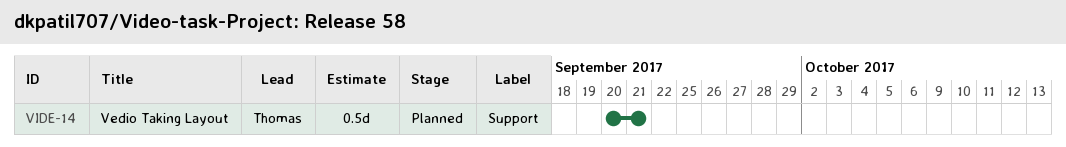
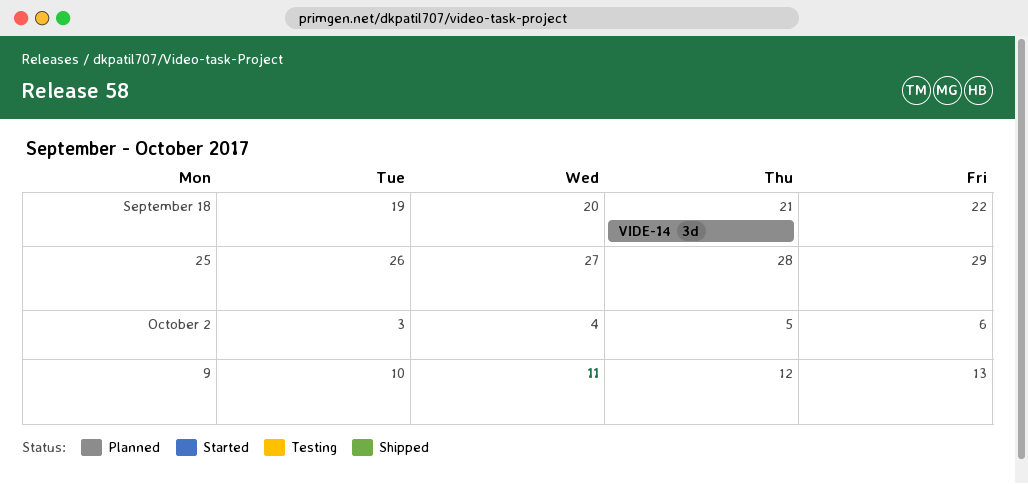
VIDE-14, estimate: 0.5d -> 3d
VIDE-14, start: Sep 20 -> Sep 21

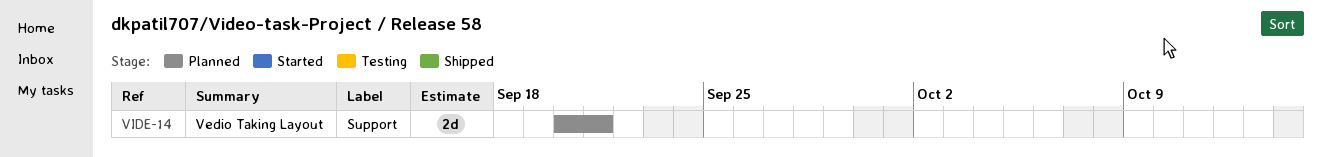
VIDE-14, estimate: 3d -> 2d
VIDE-14, start: Sep 21 -> Sep 20

